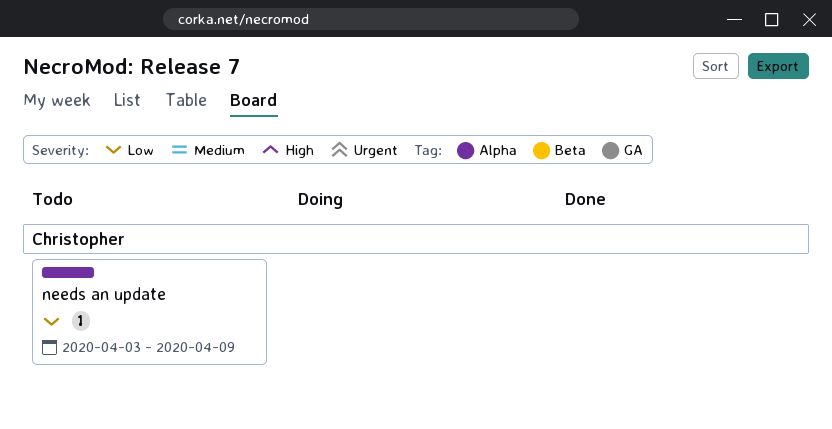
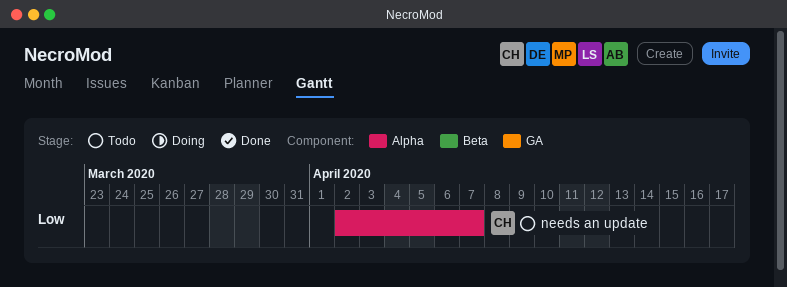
needs an update, start: Apr 3 -> Apr 2
needs an update, due: Apr 9 -> Apr 7

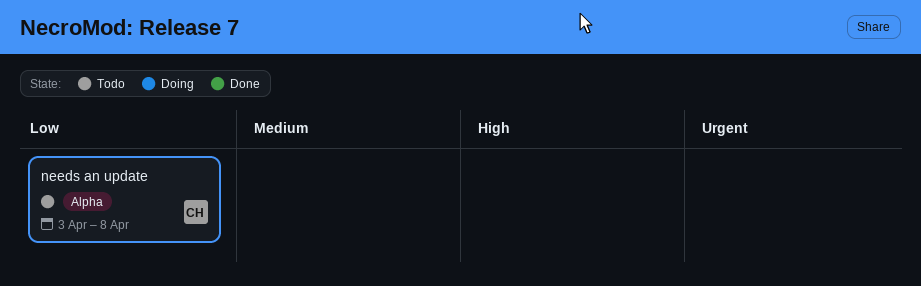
needs an update, start: Apr 2 -> Apr 3
needs an update, due: Apr 7 -> Apr 8

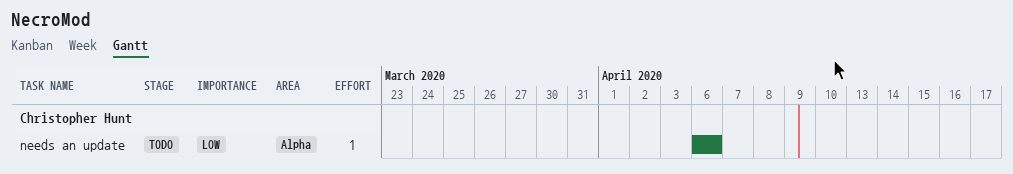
needs an update, start: Apr 3 -> Apr 6
needs an update, due: Apr 8 -> Apr 6

